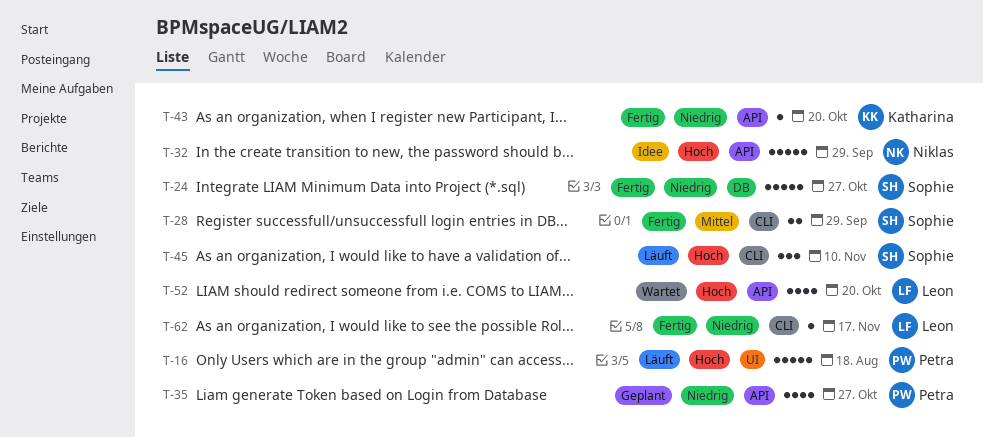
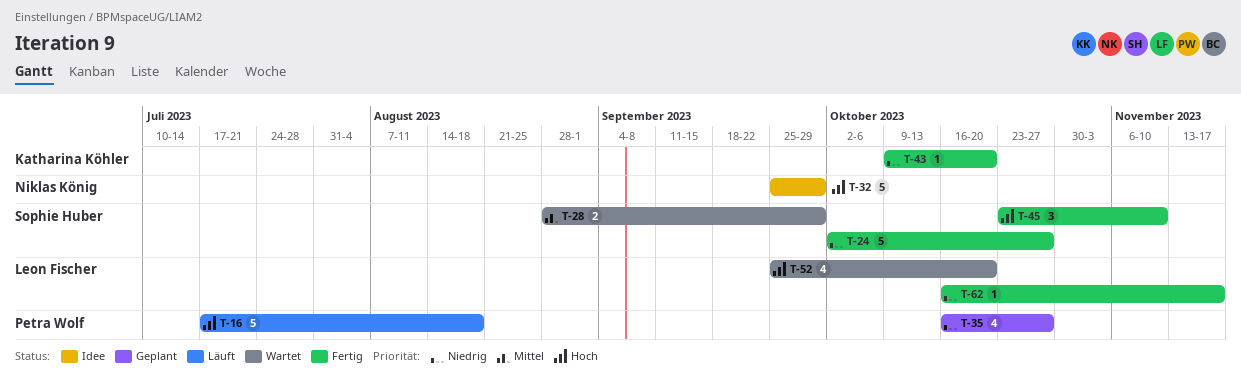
T-28, status: Fertig -> Wartet
T-45, status: Läuft -> Fertig

